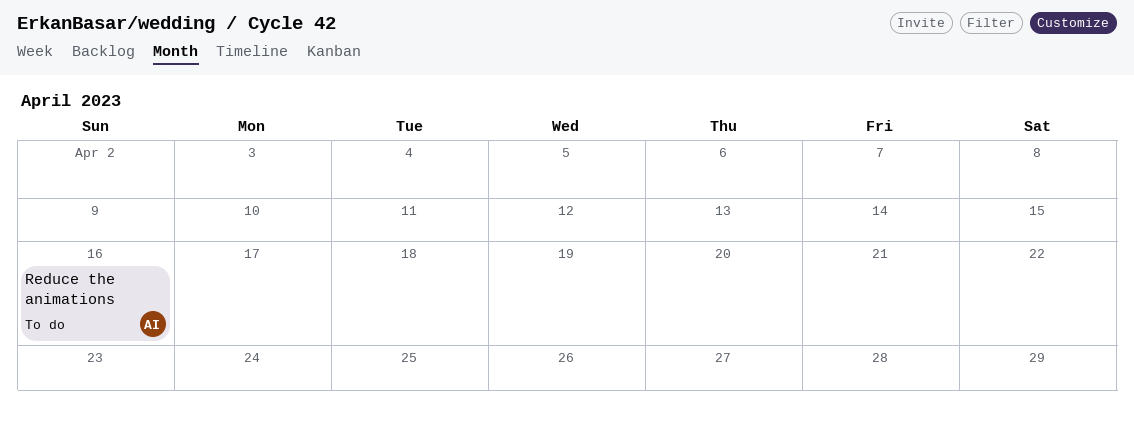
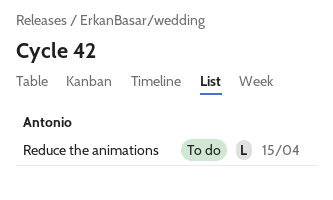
Reduce the animations, due: Apr 16 -> Apr 15

